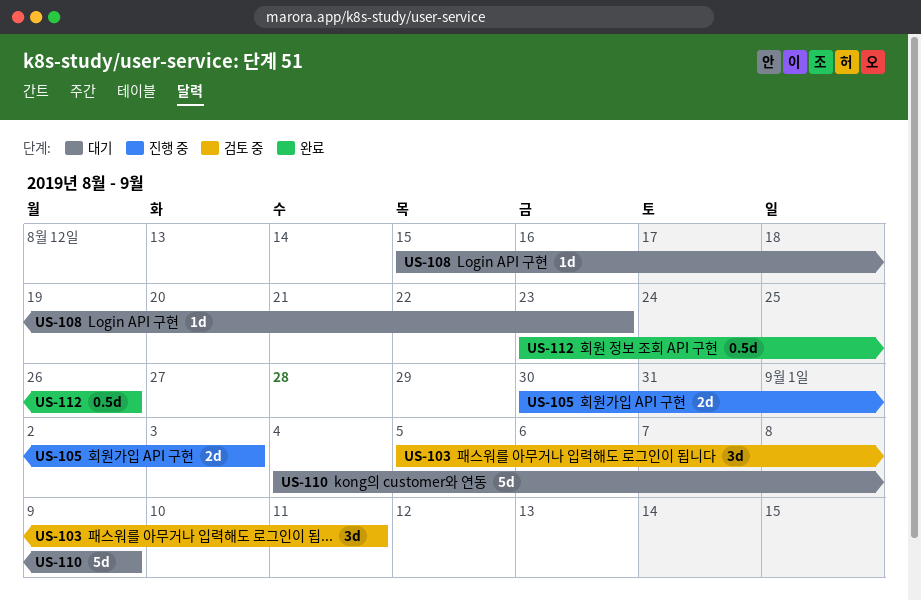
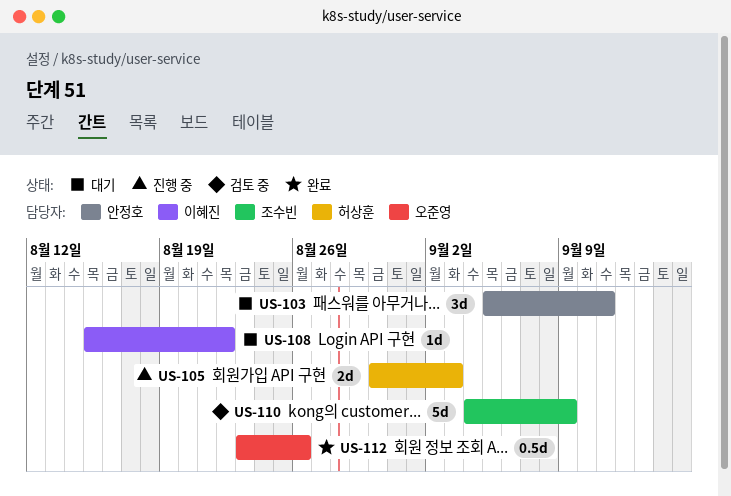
US-103, status: 검토 중 -> 대기
US-108, due: Aug 23 -> Aug 22
US-110, status: 대기 -> 검토 중

